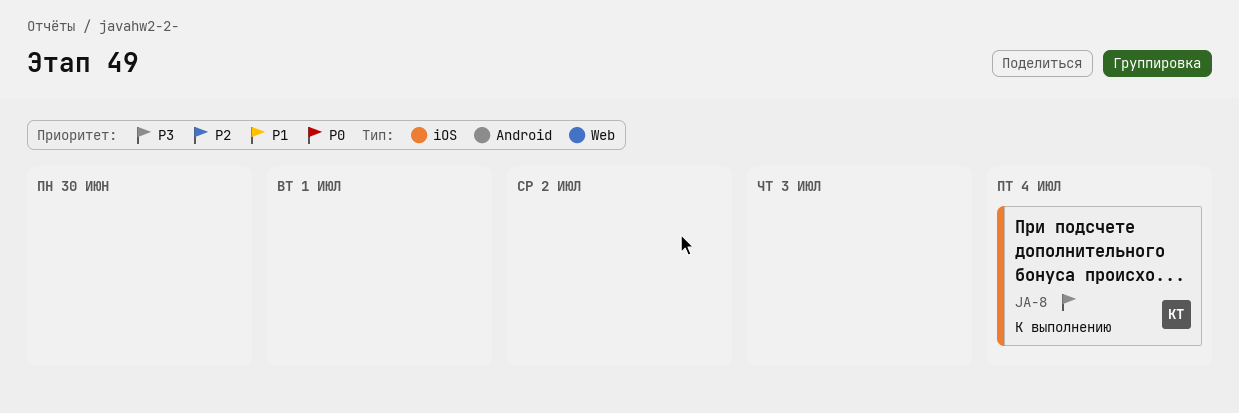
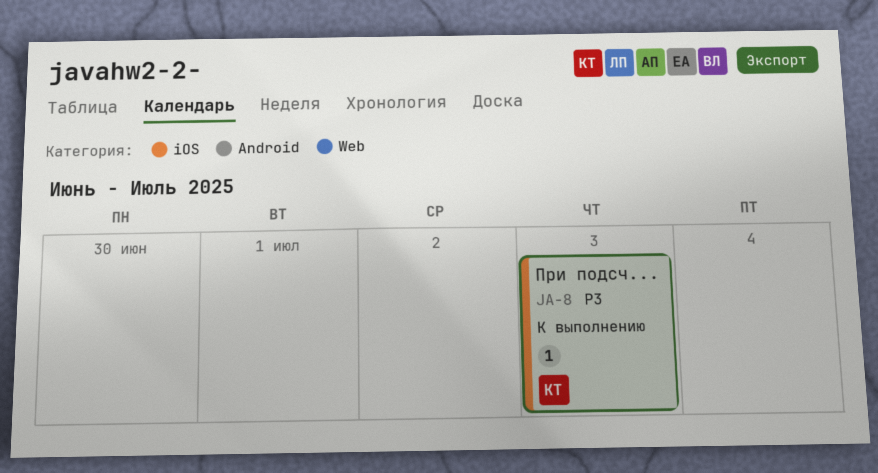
JA-8, due: Jul 4 -> Jul 3

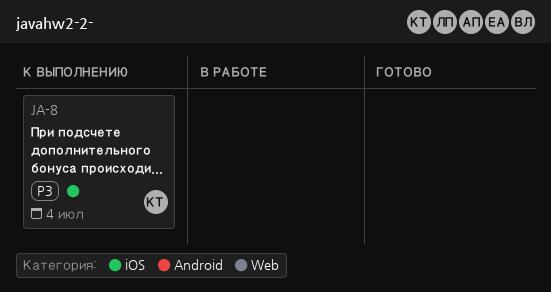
JA-8, due: Jul 3 -> Jul 4

